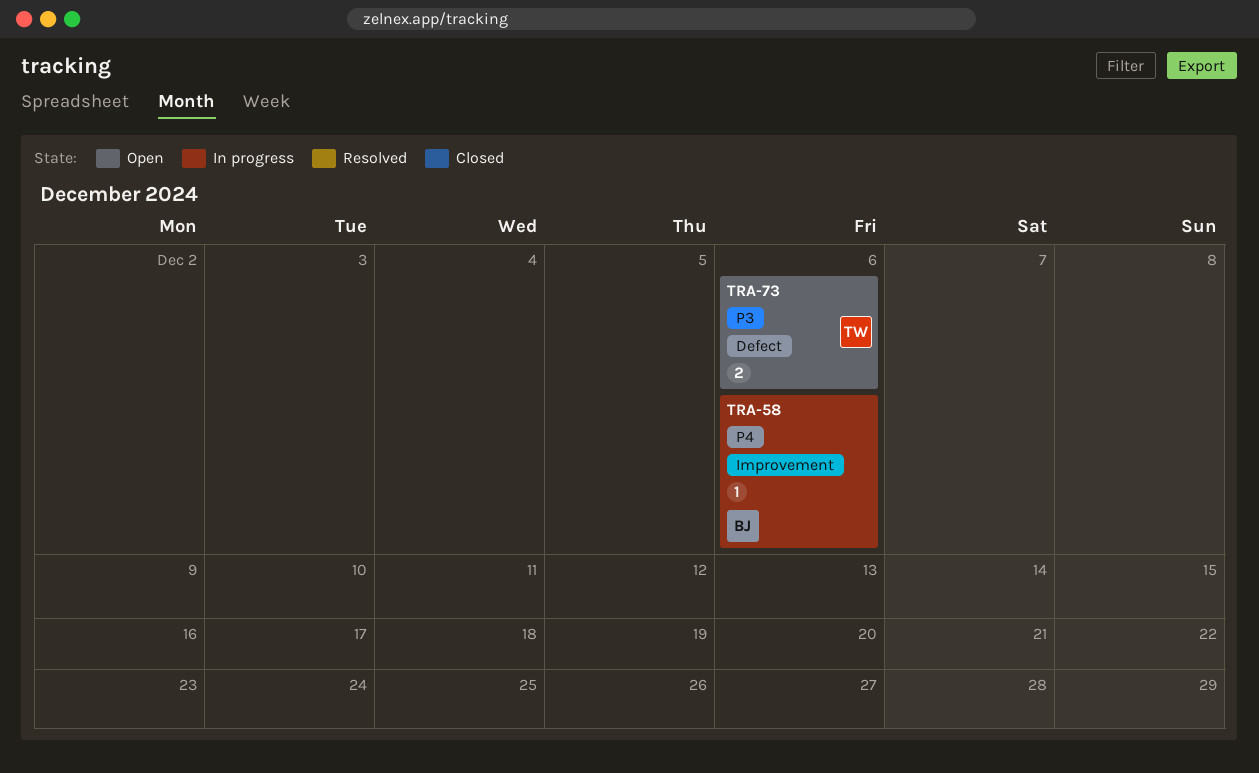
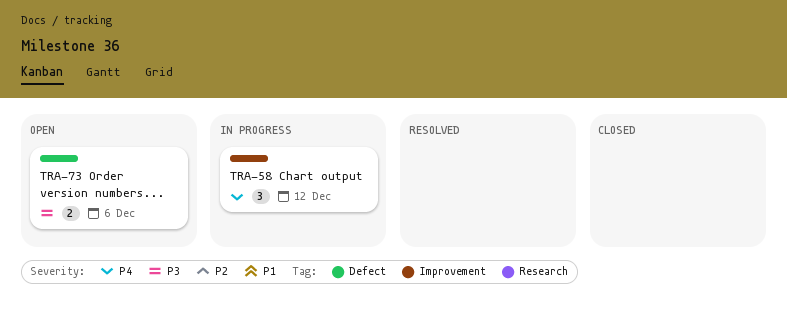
TRA-58, estimate: 1 -> 3
TRA-58, due: Dec 6 -> Dec 12

